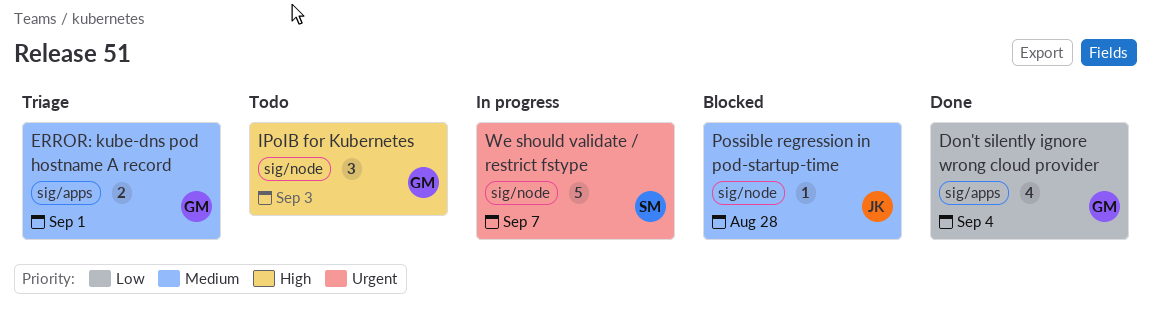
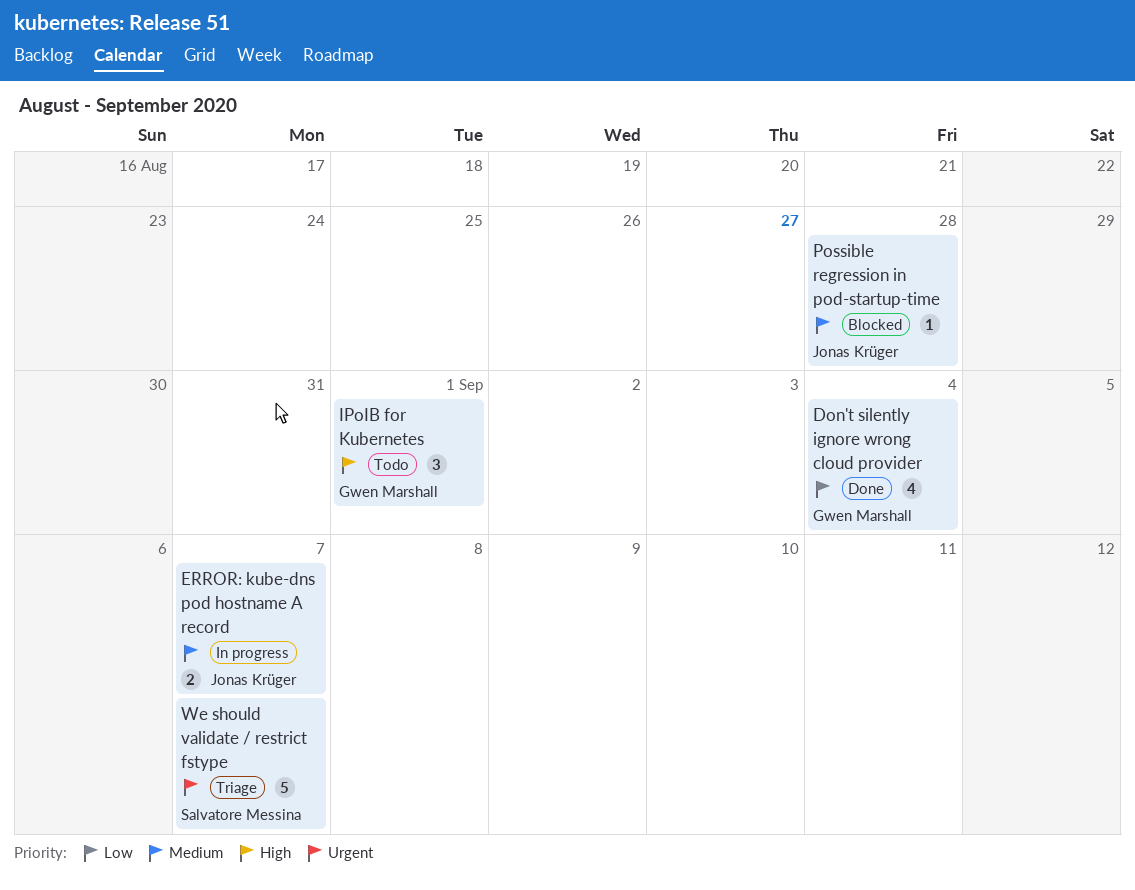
ERROR: kube-dns pod hostname A record, status: Triage -> In progress
ERROR: kube-dns pod hostname A record, owner: Gwen Marshall -> Jonas Krüger
ERROR: kube-dns pod hostname A record, due: Sep 1 -> Sep 7
IPoIB for Kubernetes, due: Sep 3 -> Sep 1
We should validate / restrict fstype, status: In progress -> Triage

